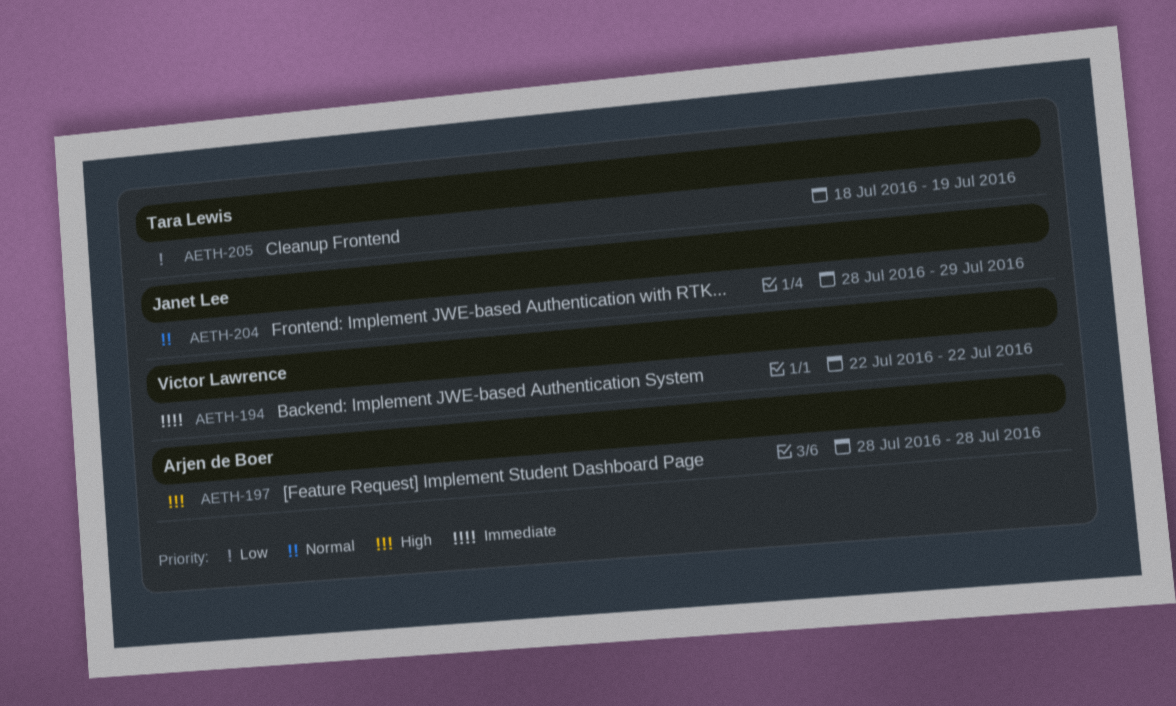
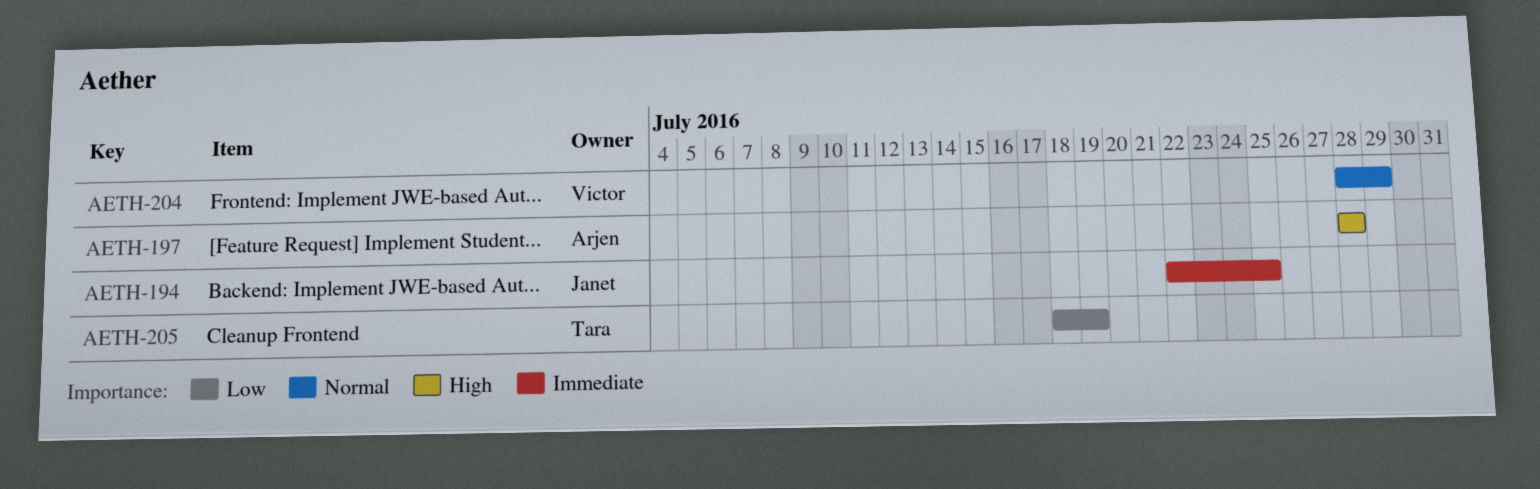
AETH-194, owner: Victor Lawrence -> Janet Lee
AETH-194, due: Jul 22 -> Jul 25
AETH-204, owner: Janet Lee -> Victor Lawrence

